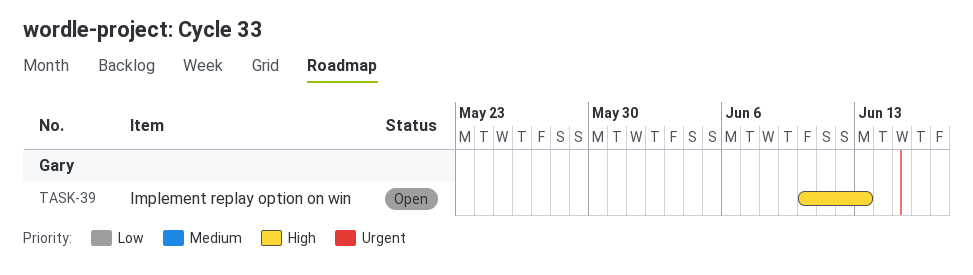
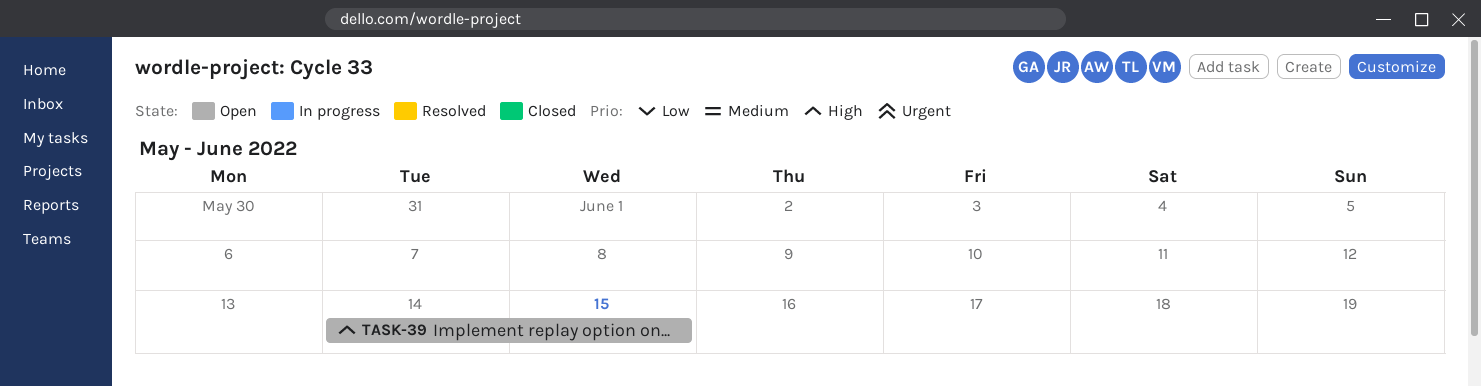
TASK-39, start: Jun 10 -> Jun 14
TASK-39, due: Jun 13 -> Jun 15

